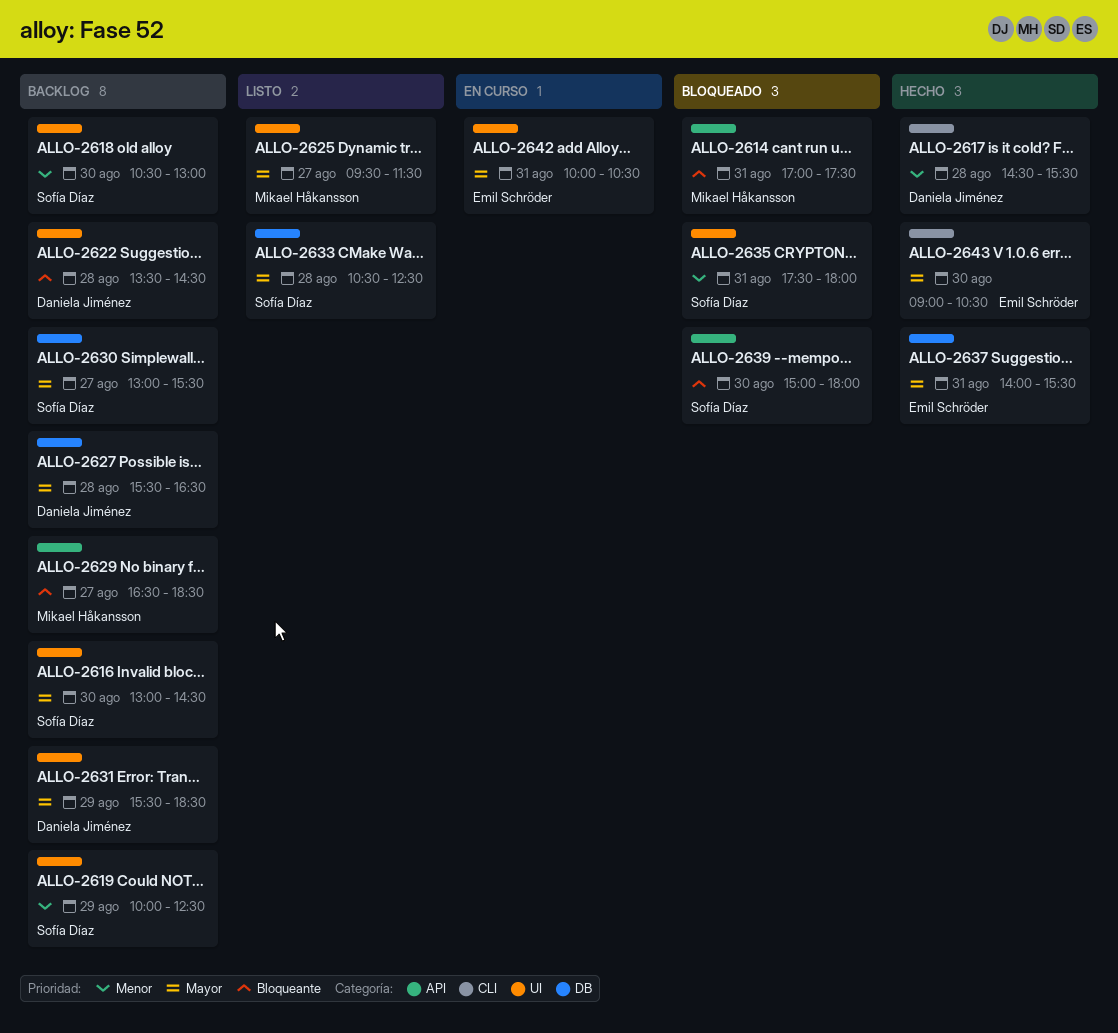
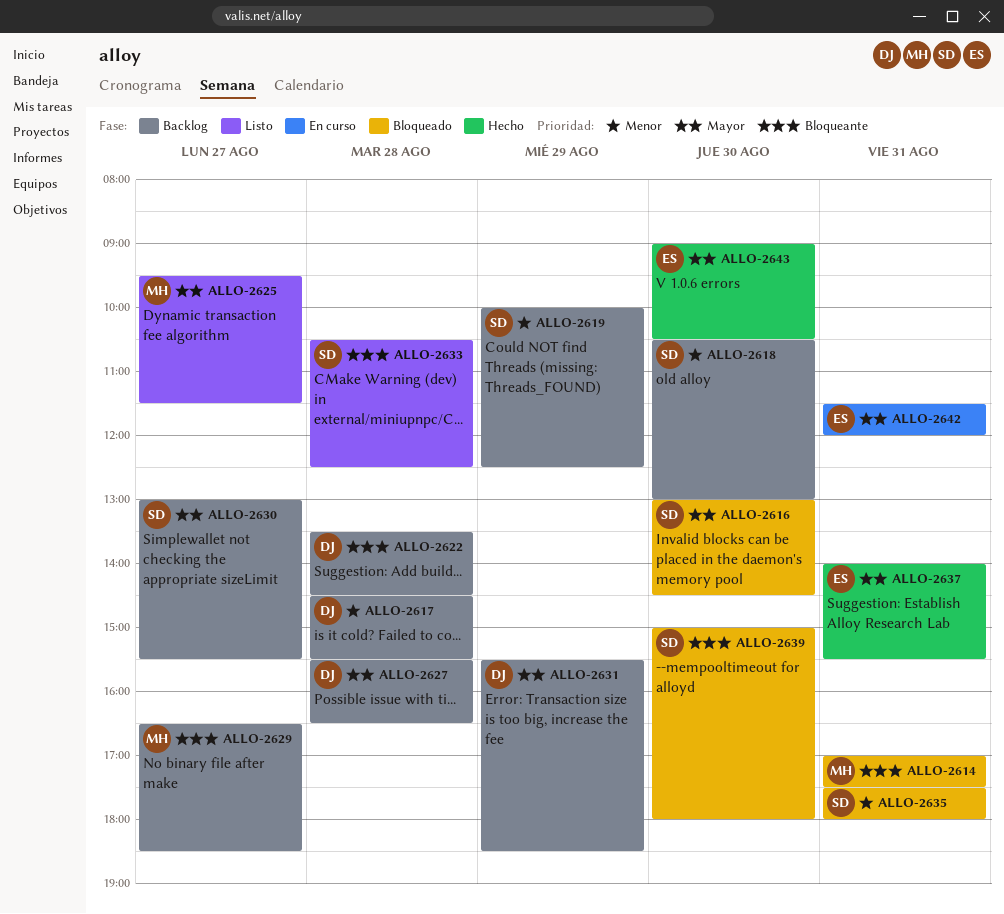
ALLO-2616, status: Backlog -> Bloqueado
ALLO-2617, status: Hecho -> Backlog
ALLO-2633, priority: Mayor -> Bloqueante
ALLO-2642, begins: 10:00 -> 11:30
ALLO-2642, ends: 10:30 -> 12:00

